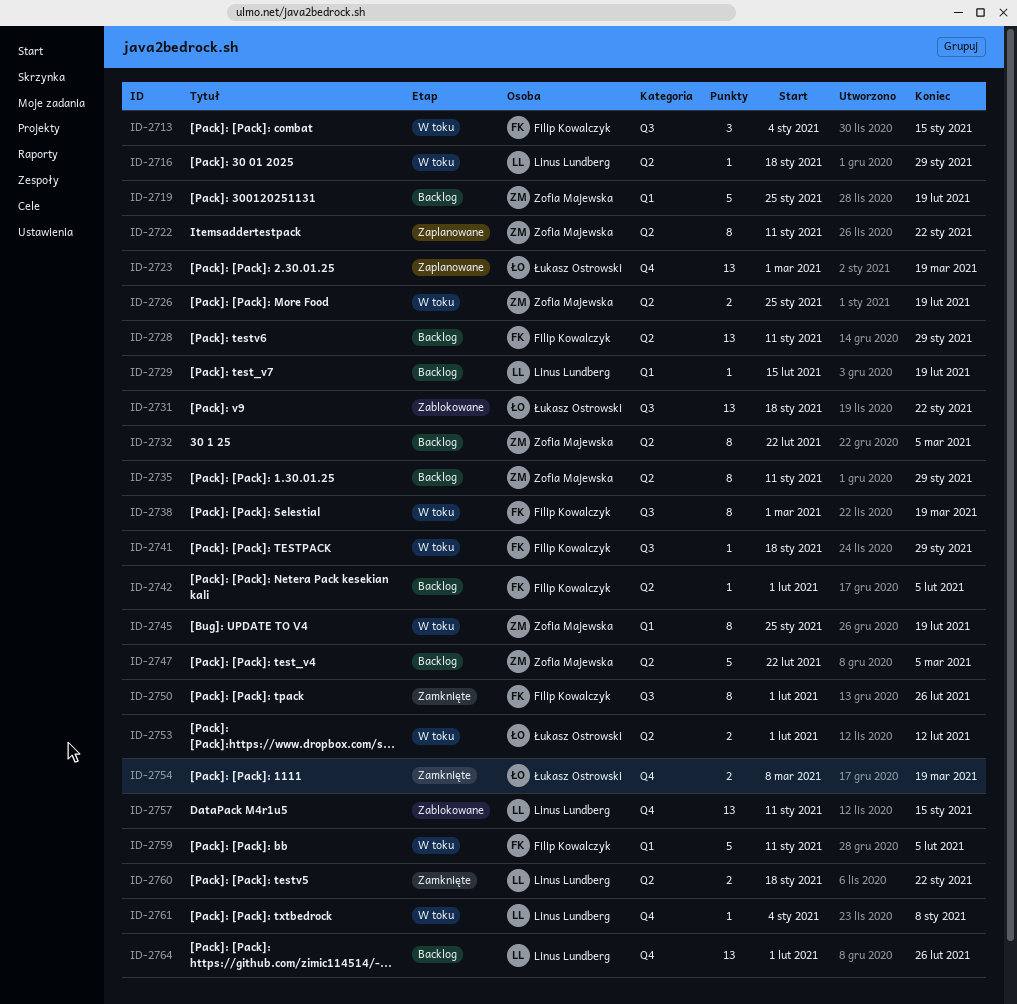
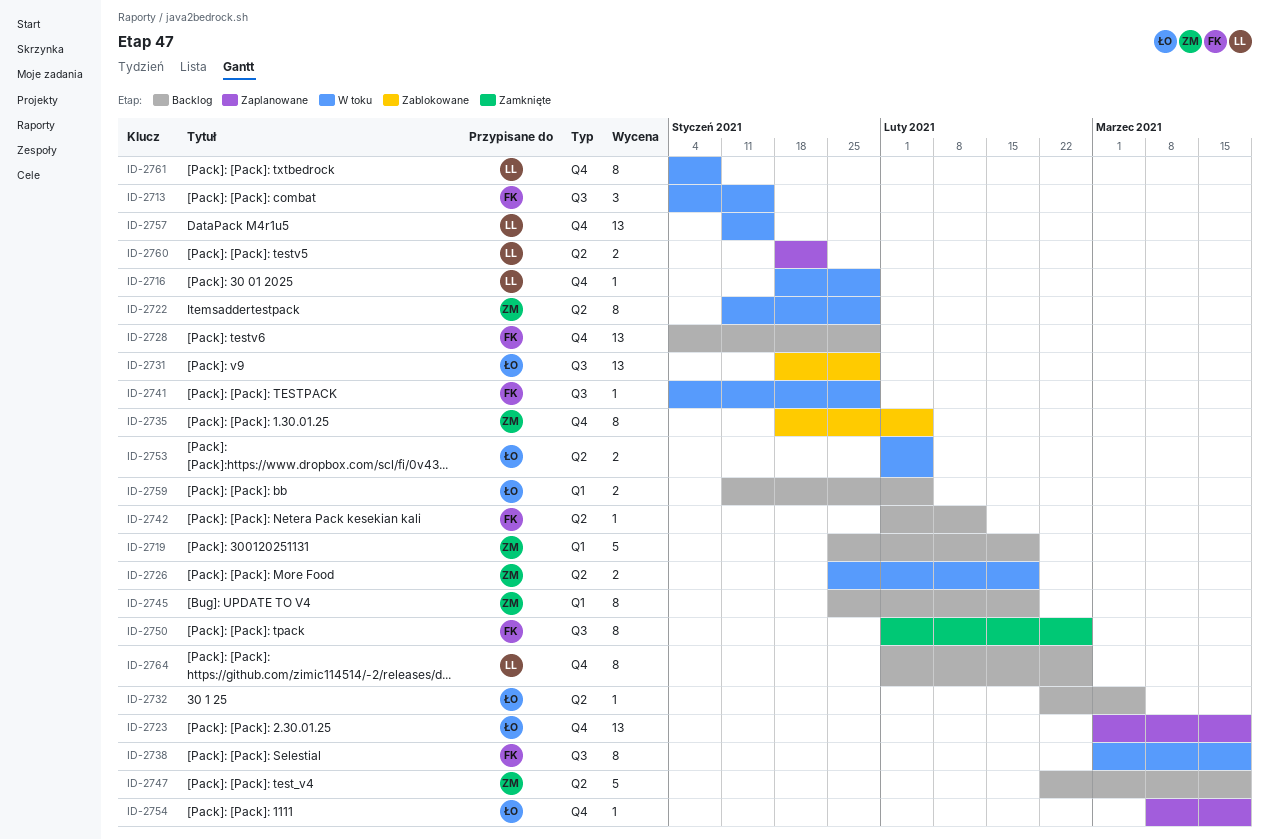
ID-2716, label: Q2 -> Q4
ID-2722, status: Zaplanowane -> W toku
ID-2722, due: Jan 22 -> Jan 29
ID-2728, label: Q2 -> Q4
ID-2728, start: Jan 11 -> Jan 4
ID-2729: present -> none
ID-2731, due: Jan 22 -> Jan 29
ID-2732, owner: Zofia Majewska -> Łukasz Ostrowski
ID-2732, estimate: 8 -> 1
ID-2735, status: Backlog -> Zablokowane
ID-2735, label: Q2 -> Q4
ID-2735, start: Jan 11 -> Jan 18
ID-2735, due: Jan 29 -> Feb 5
ID-2741, start: Jan 18 -> Jan 4
ID-2742, due: Feb 5 -> Feb 12
ID-2745, status: W toku -> Backlog
ID-2747, due: Mar 5 -> Mar 19
ID-2753, due: Feb 12 -> Feb 5
ID-2754, status: Zamknięte -> Zaplanowane
ID-2754, estimate: 2 -> 1
ID-2757, status: Zablokowane -> W toku
ID-2759, status: W toku -> Backlog
ID-2759, owner: Filip Kowalczyk -> Łukasz Ostrowski
ID-2759, estimate: 5 -> 2
ID-2760, status: Zamknięte -> Zaplanowane
ID-2761, estimate: 1 -> 8
ID-2764, estimate: 13 -> 8

